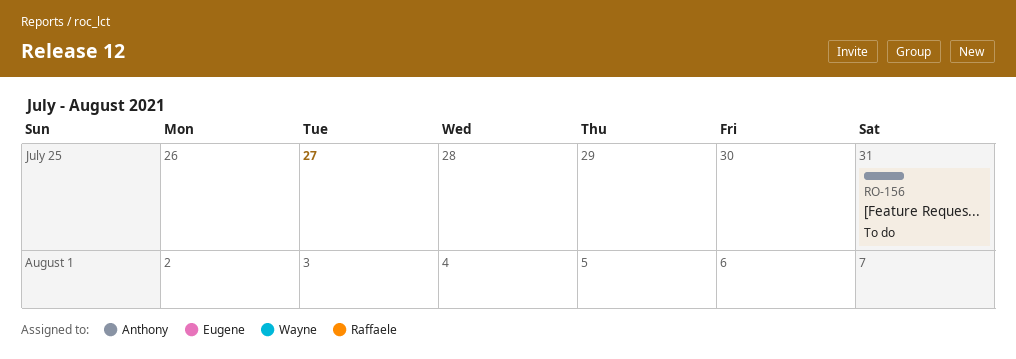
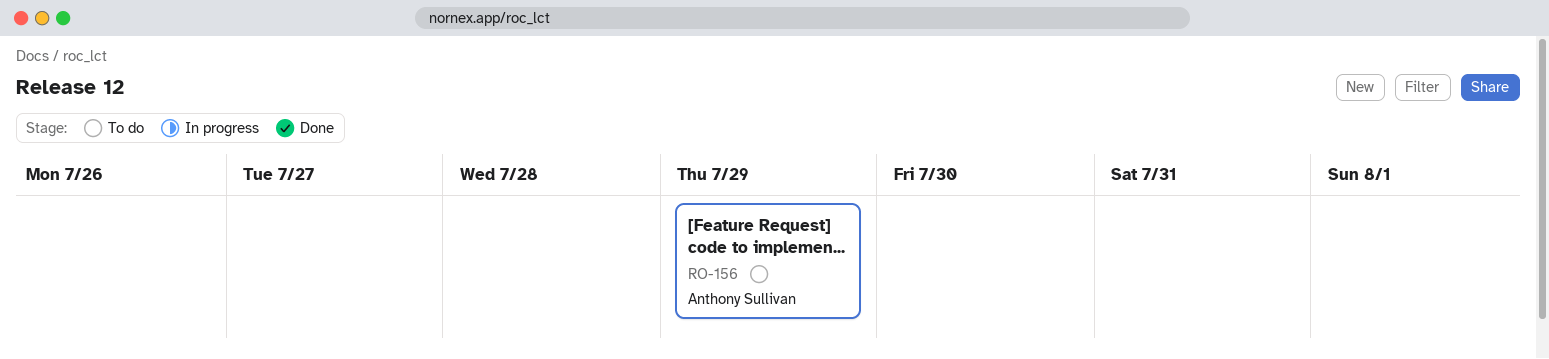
RO-156, due: Jul 31 -> Jul 29

